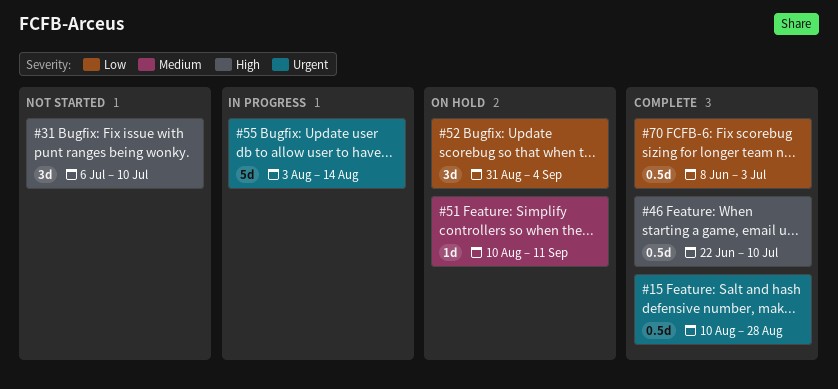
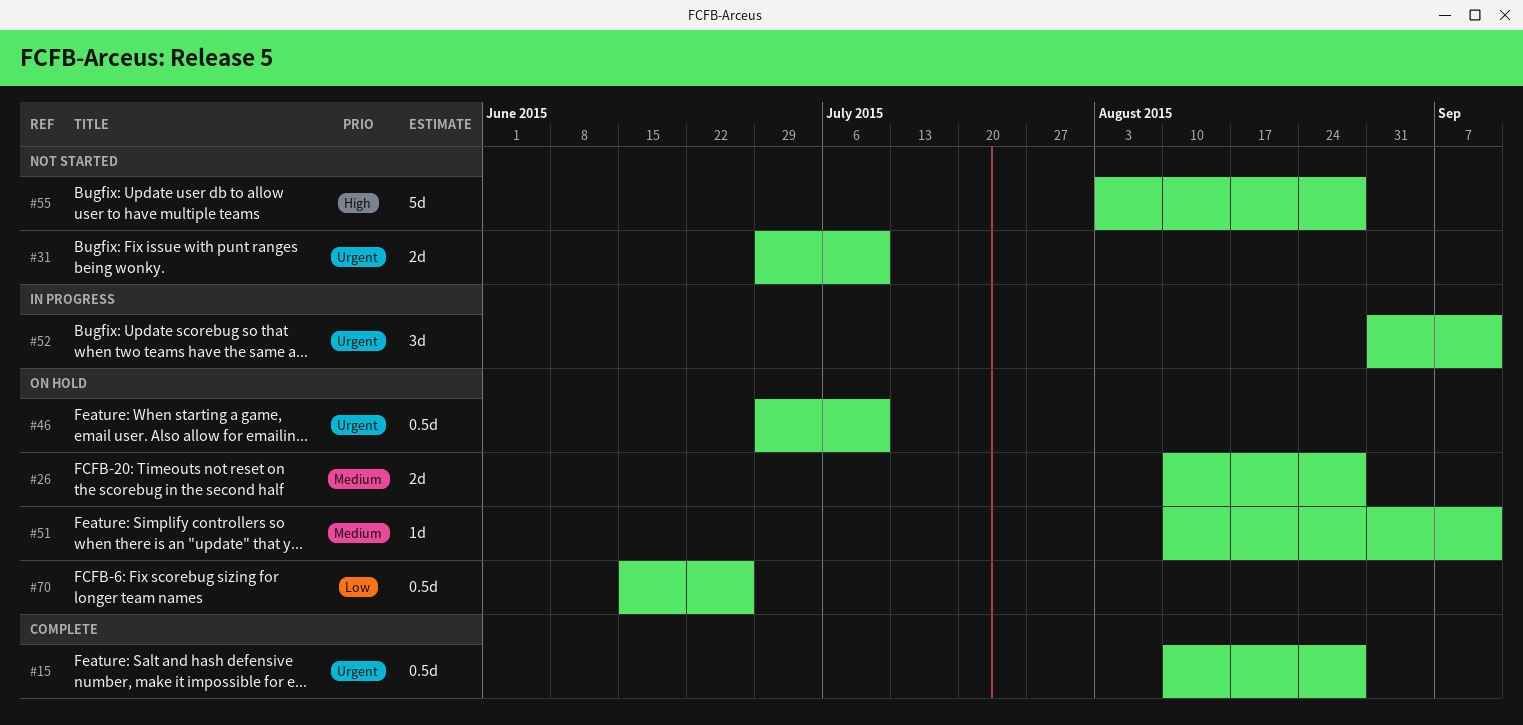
#26: none -> present
#31, priority: High -> Urgent
#31, estimate: 3d -> 2d
#31, start: Jul 6 -> Jun 29
#46, status: Complete -> On hold
#46, priority: High -> Urgent
#46, start: Jun 22 -> Jun 29
#52, status: On hold -> In progress
#52, priority: Low -> Urgent
#52, due: Sep 4 -> Sep 11
#55, status: In progress -> Not started
#55, priority: Urgent -> High
#55, due: Aug 14 -> Aug 28
#70, status: Complete -> On hold
#70, start: Jun 8 -> Jun 15
#70, due: Jul 3 -> Jun 26

